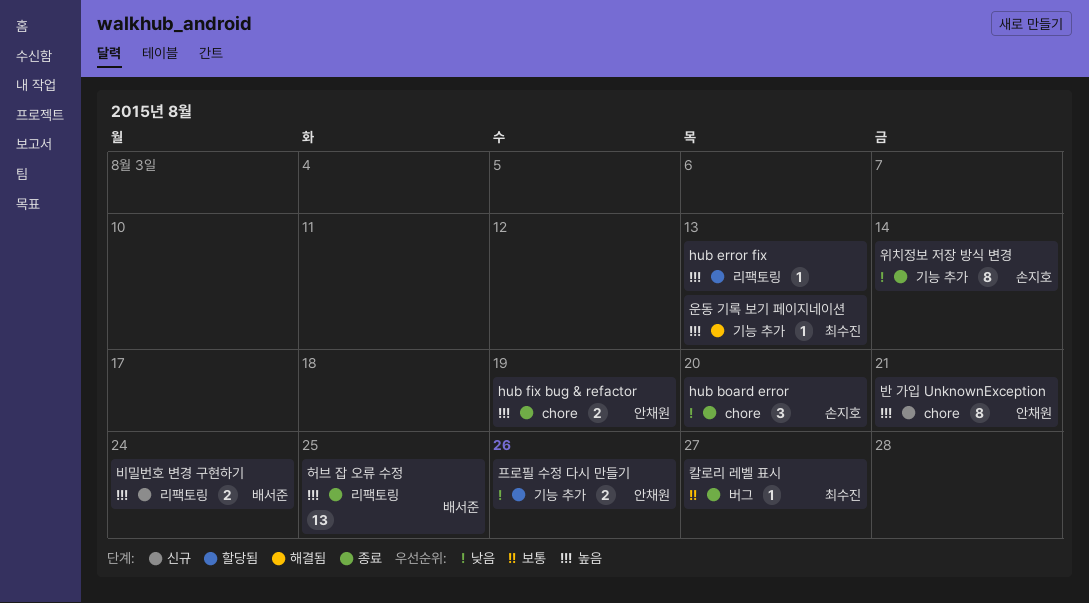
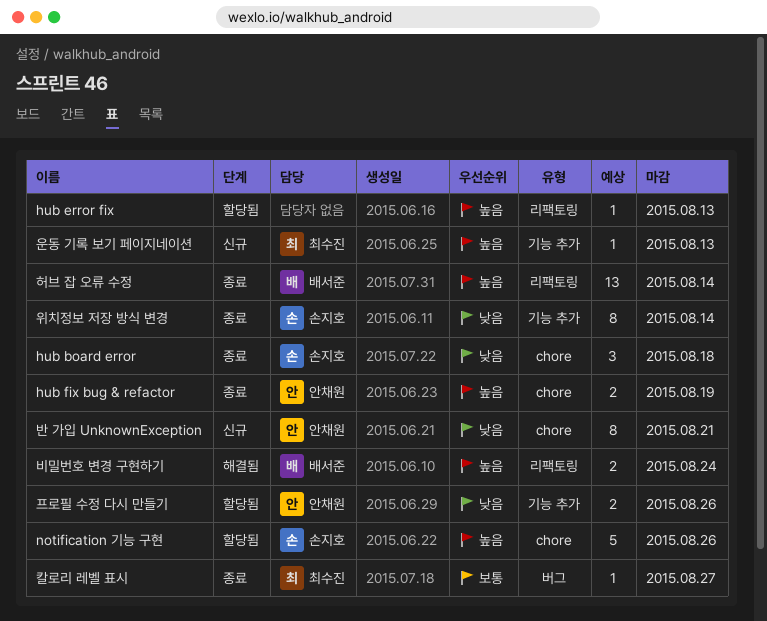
hub board error, due: Aug 20 -> Aug 18
notification 기능 구현: none -> present
반 가입 UnknownException, priority: 높음 -> 낮음
비밀번호 변경 구현하기, status: 신규 -> 해결됨
운동 기록 보기 페이지네이션, status: 해결됨 -> 신규
허브 잡 오류 수정, due: Aug 25 -> Aug 14

